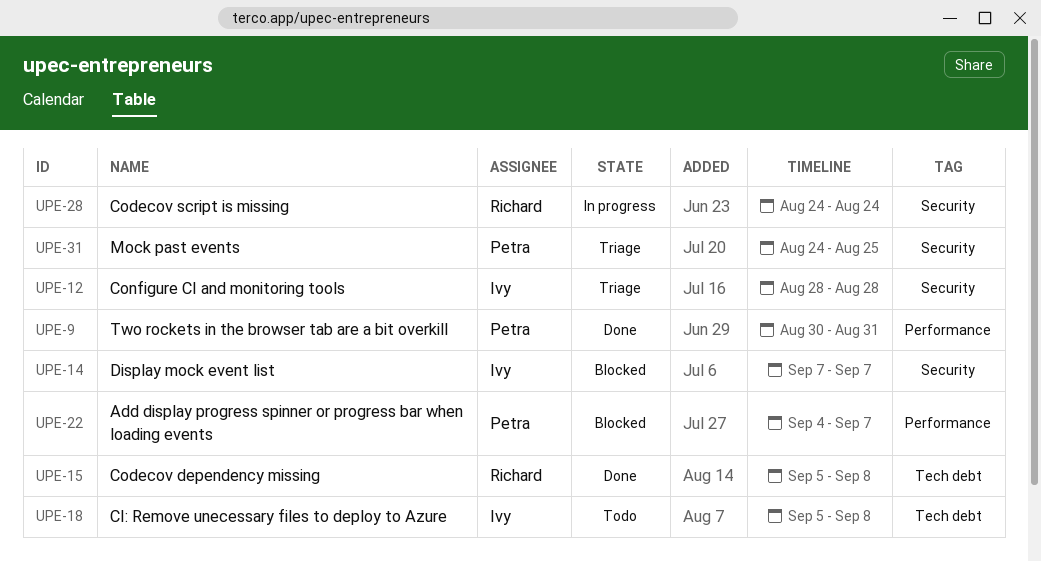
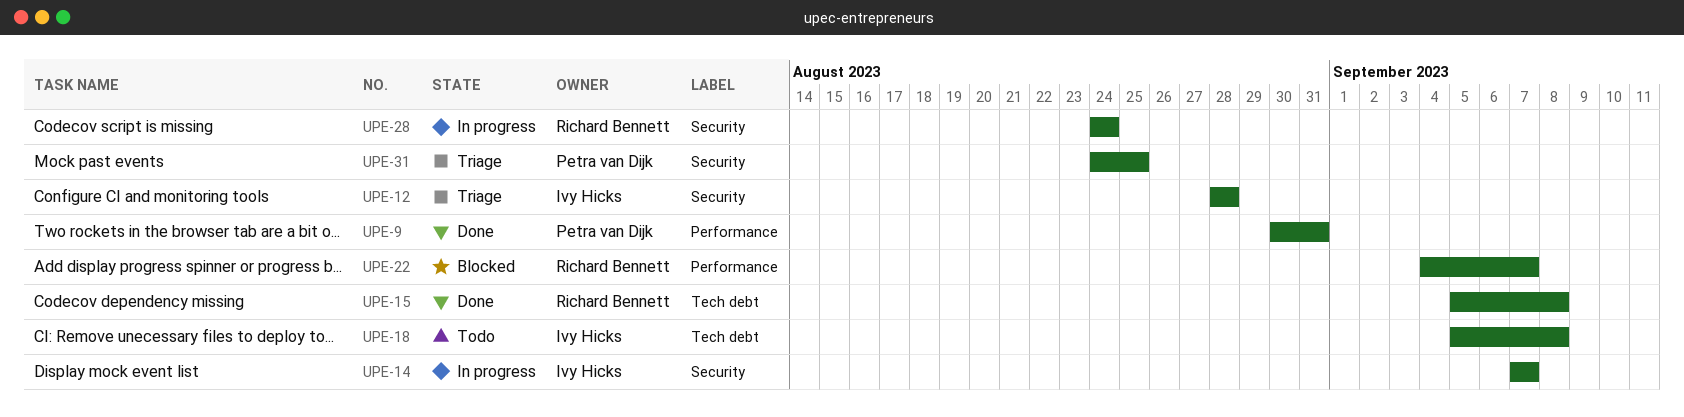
UPE-14, status: Blocked -> In progress
UPE-22, owner: Petra van Dijk -> Richard Bennett

